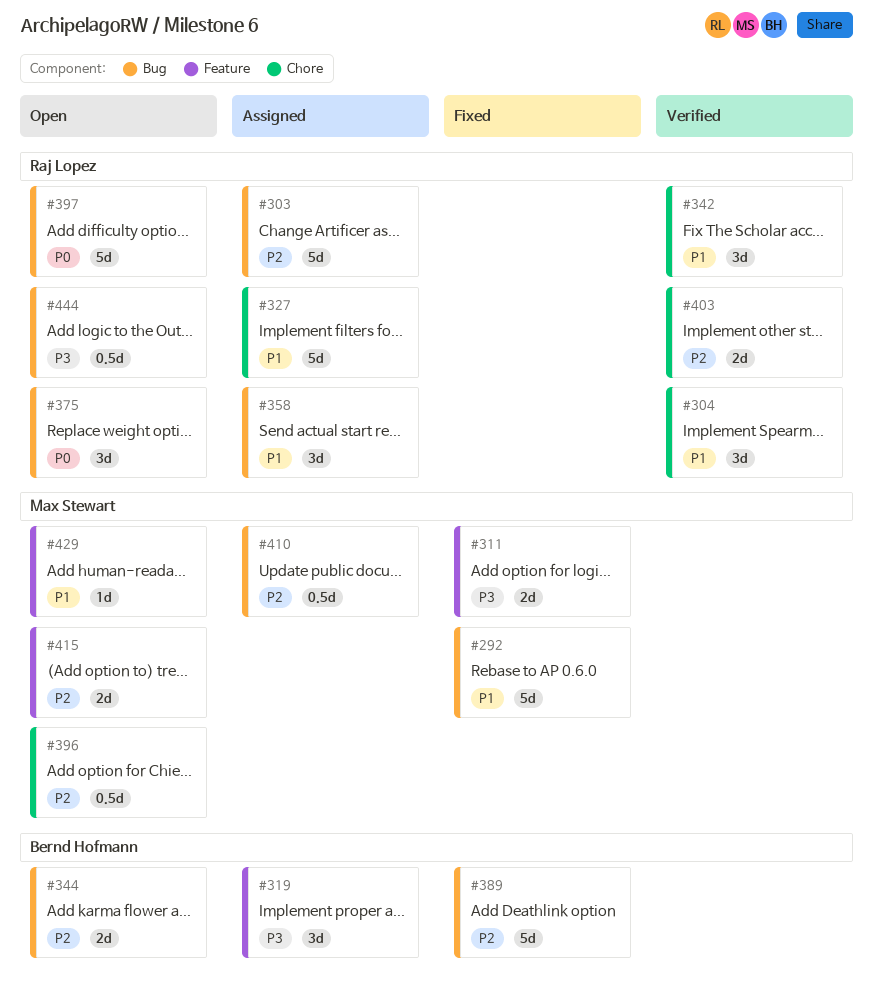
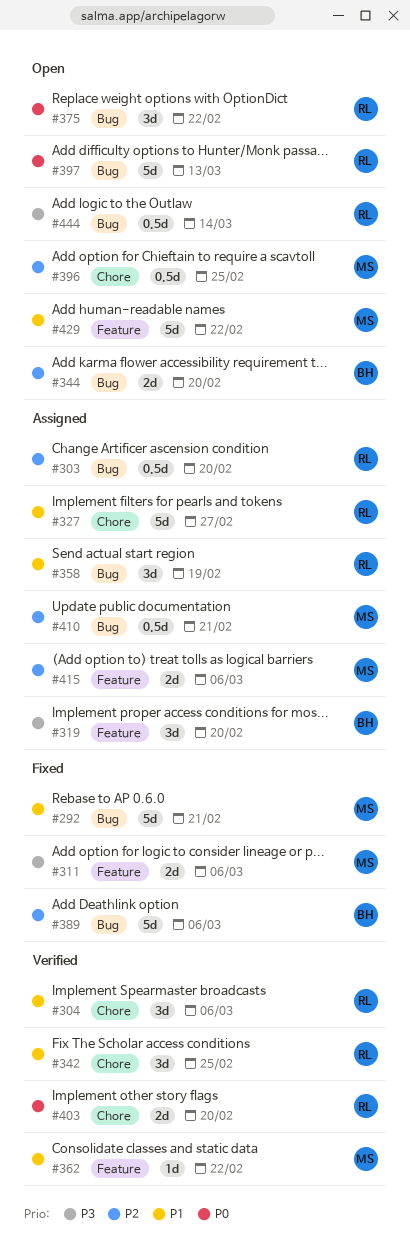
#303, estimate: 5d -> 0.5d
#362: none -> present
#403, priority: P2 -> P0
#415, status: Open -> Assigned
#429, estimate: 1d -> 5d

